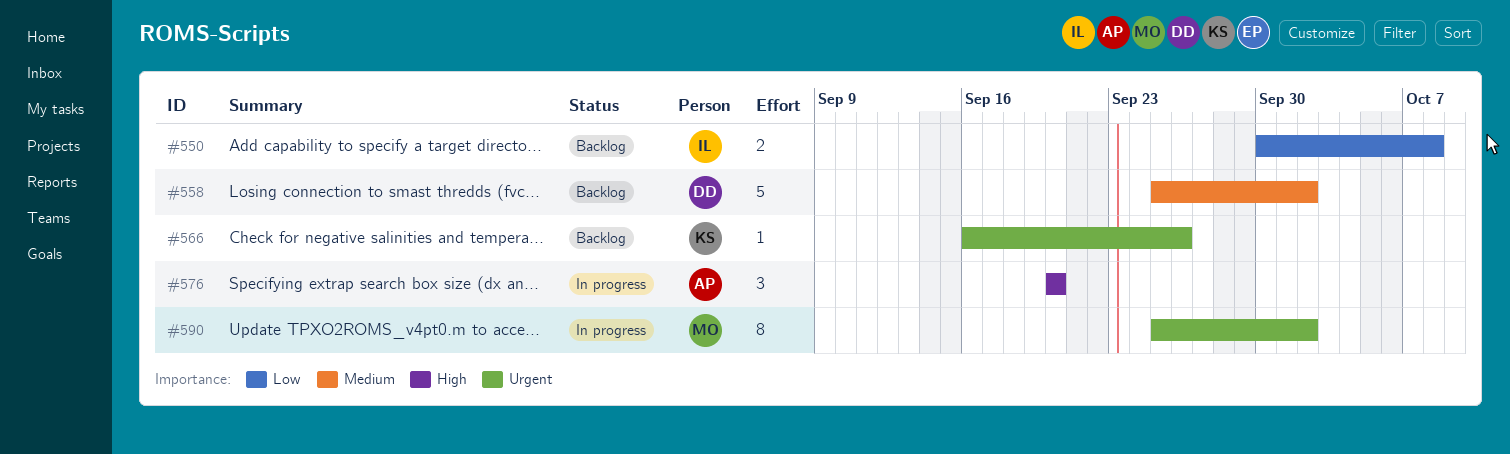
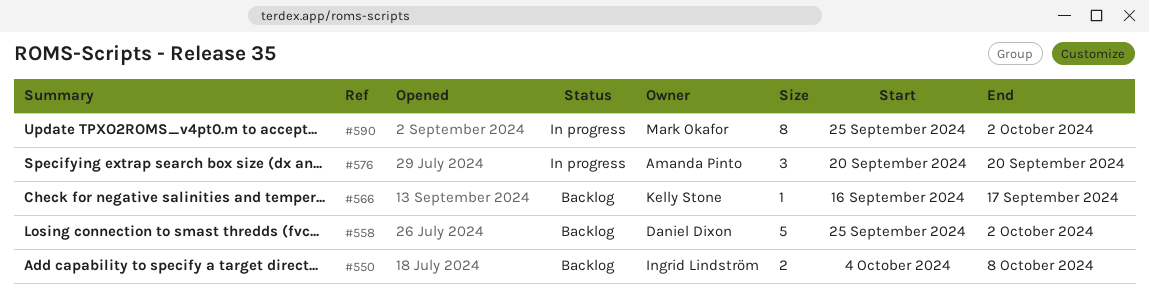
#550, start: Sep 30 -> Oct 4
#566, due: Sep 26 -> Sep 17

